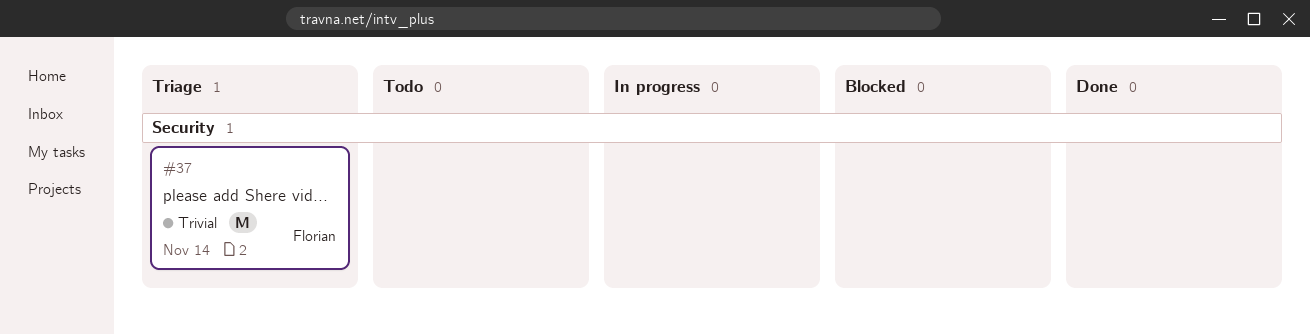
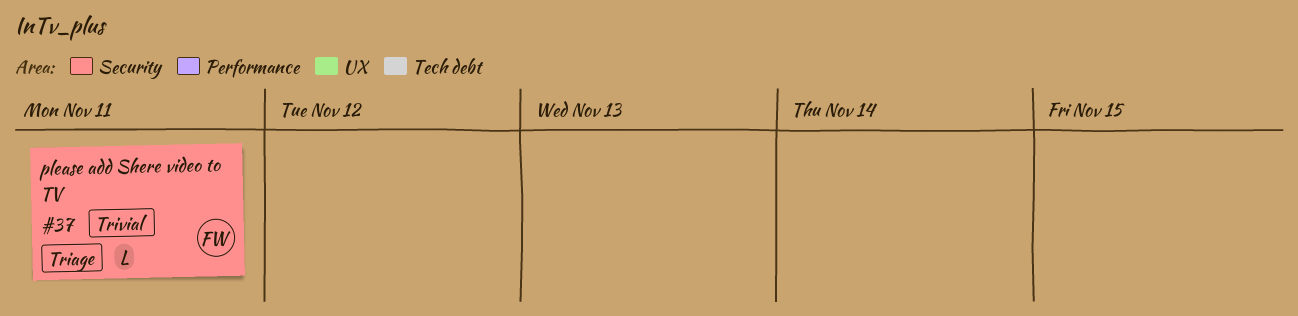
#37, estimate: M -> L
#37, due: Nov 14 -> Nov 11

